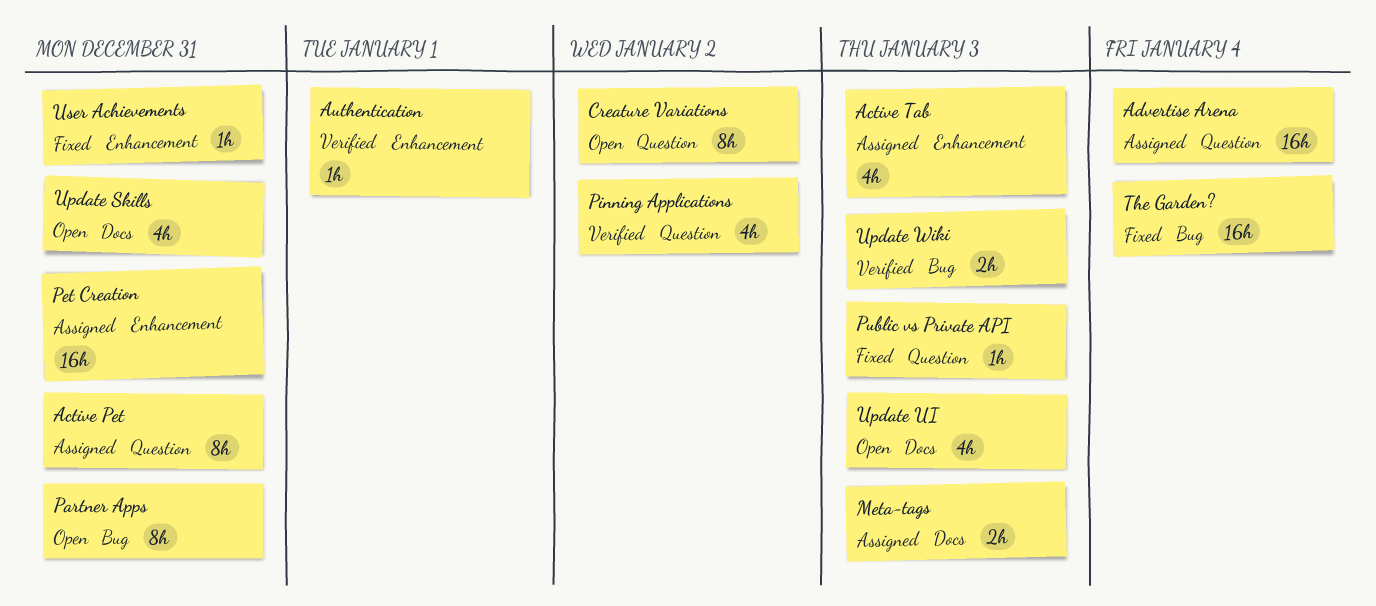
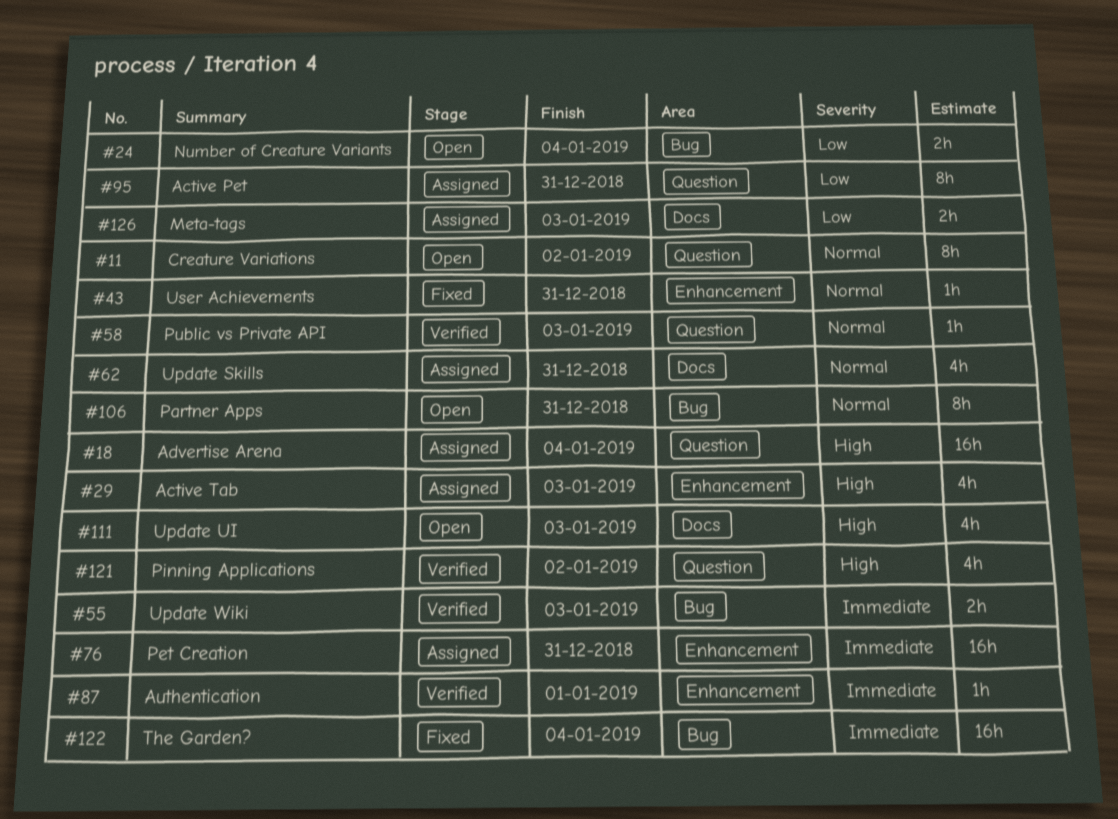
Number of Creature Variants: none -> present
Public vs Private API, status: Fixed -> Verified
Update Skills, status: Open -> Assigned

